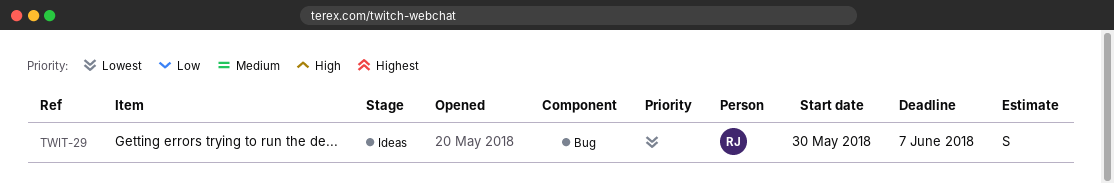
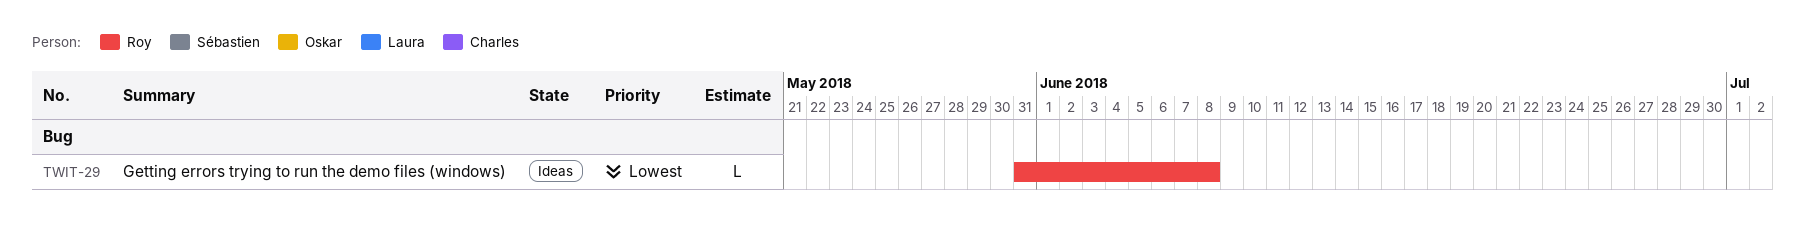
TWIT-29, estimate: S -> L
TWIT-29, start: May 30 -> May 31
TWIT-29, due: Jun 7 -> Jun 8

